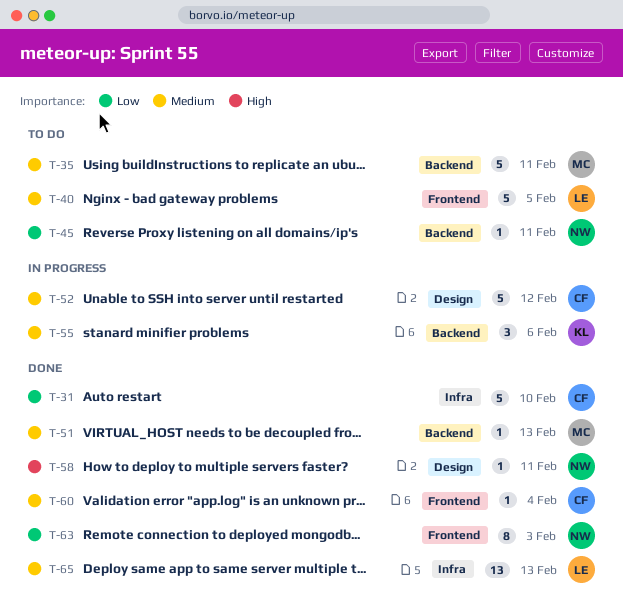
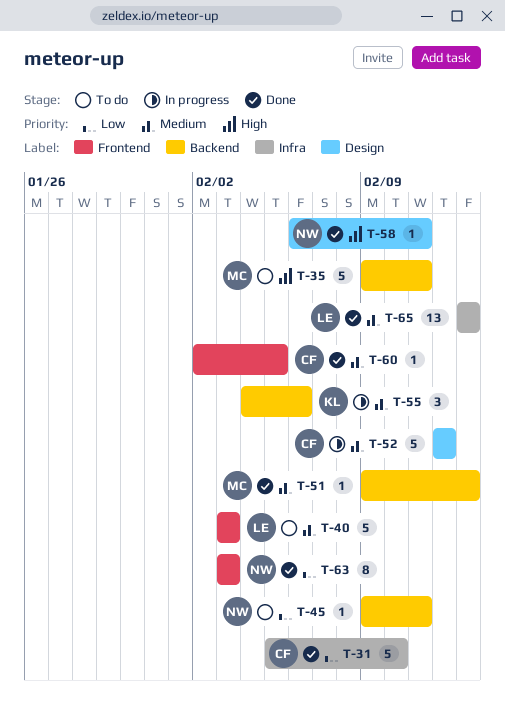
T-35, priority: Medium -> High
T-40, due: Feb 5 -> Feb 3
T-60, due: Feb 4 -> Feb 5

